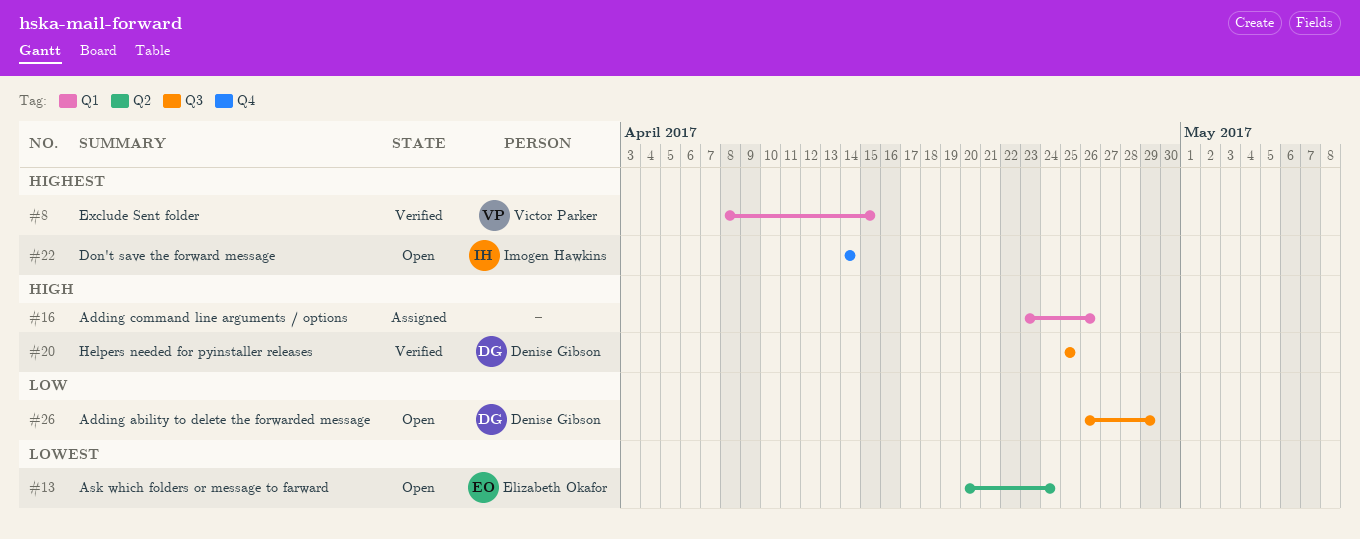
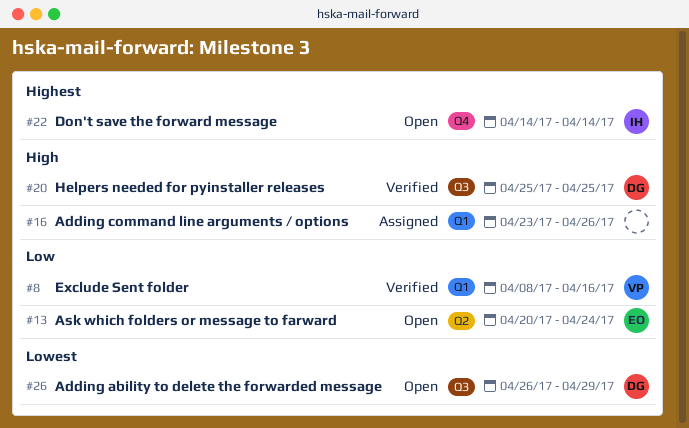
#8, priority: Highest -> Low
#8, due: Apr 15 -> Apr 16
#13, priority: Lowest -> Low
#26, priority: Low -> Lowest

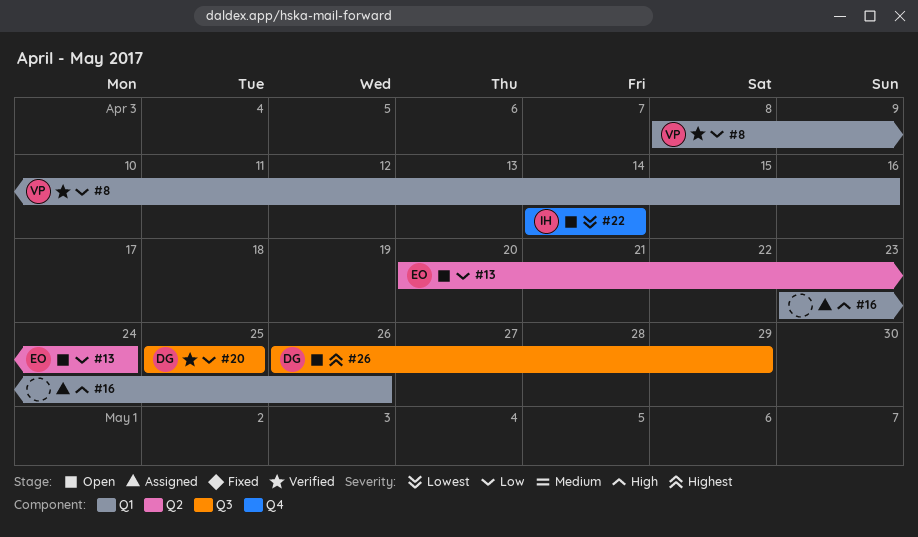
#20, priority: High -> Low
#22, priority: Highest -> Lowest
#26, priority: Lowest -> Highest

